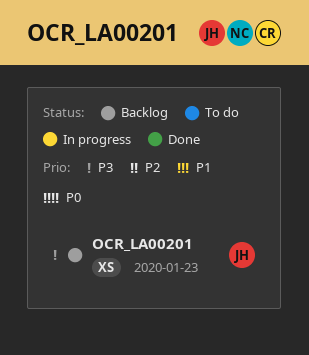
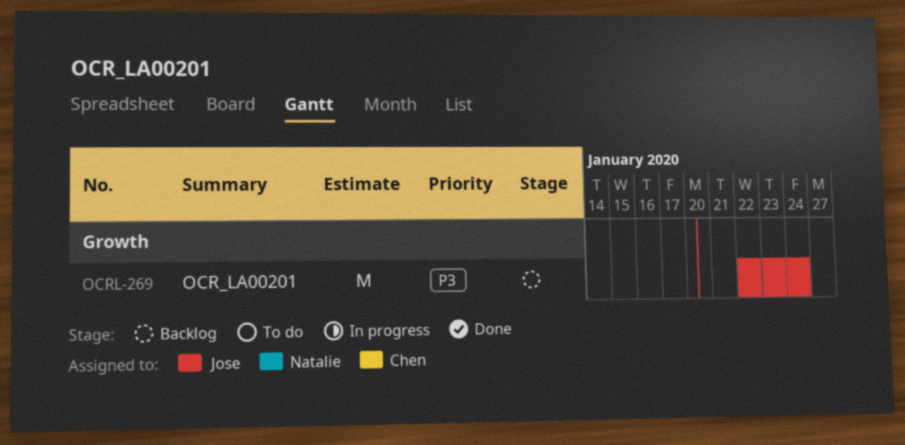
OCR_LA00201, estimate: XS -> M
OCR_LA00201, due: Jan 23 -> Jan 24

